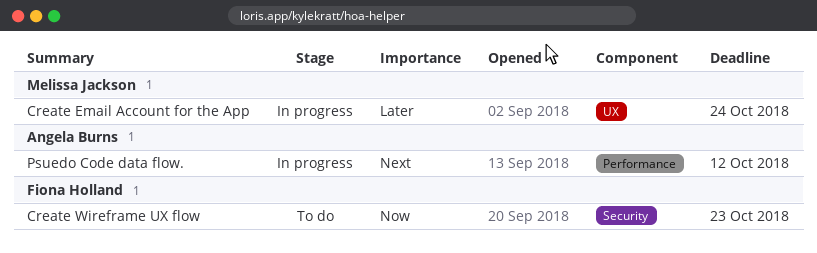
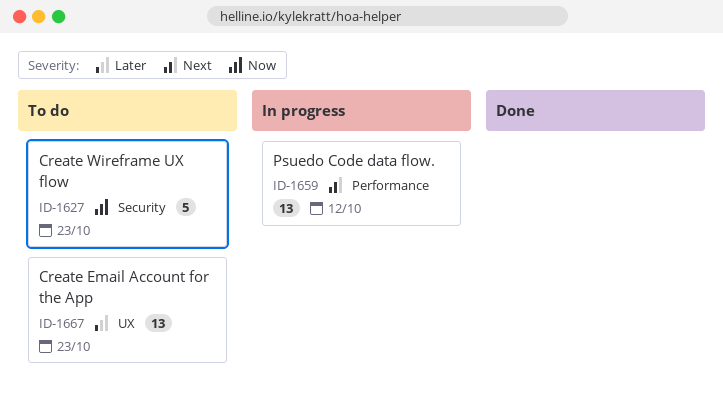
Create Email Account for the App, status: In progress -> To do
Create Email Account for the App, due: Oct 24 -> Oct 23

